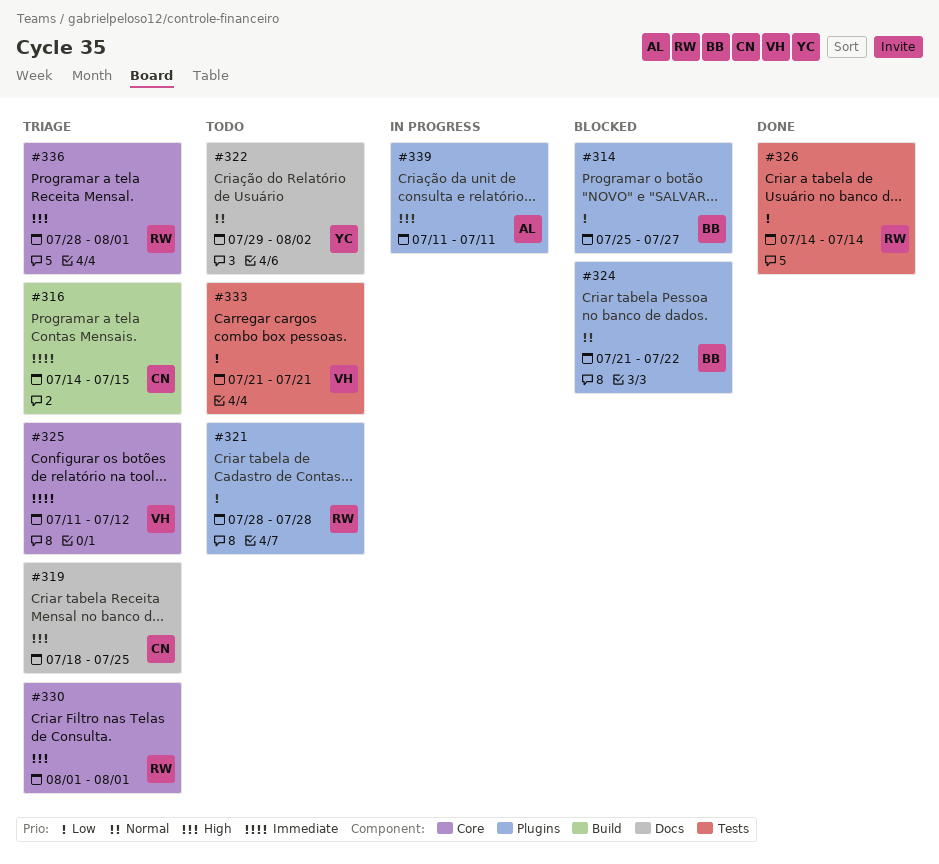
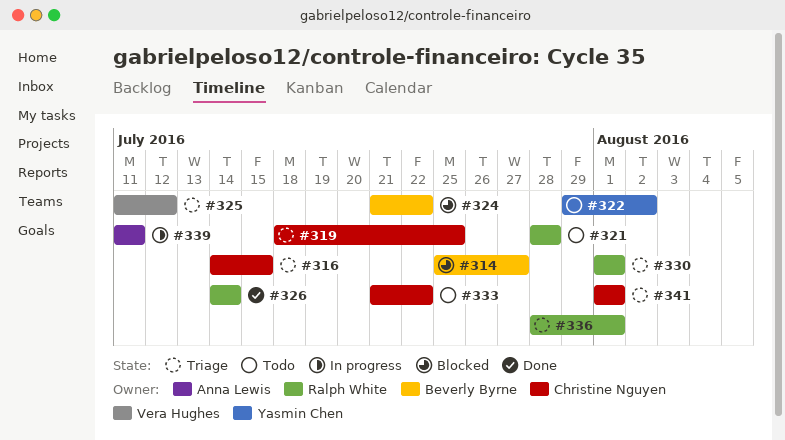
#333, owner: Vera Hughes -> Christine Nguyen
#333, due: Jul 21 -> Jul 22
#341: none -> present

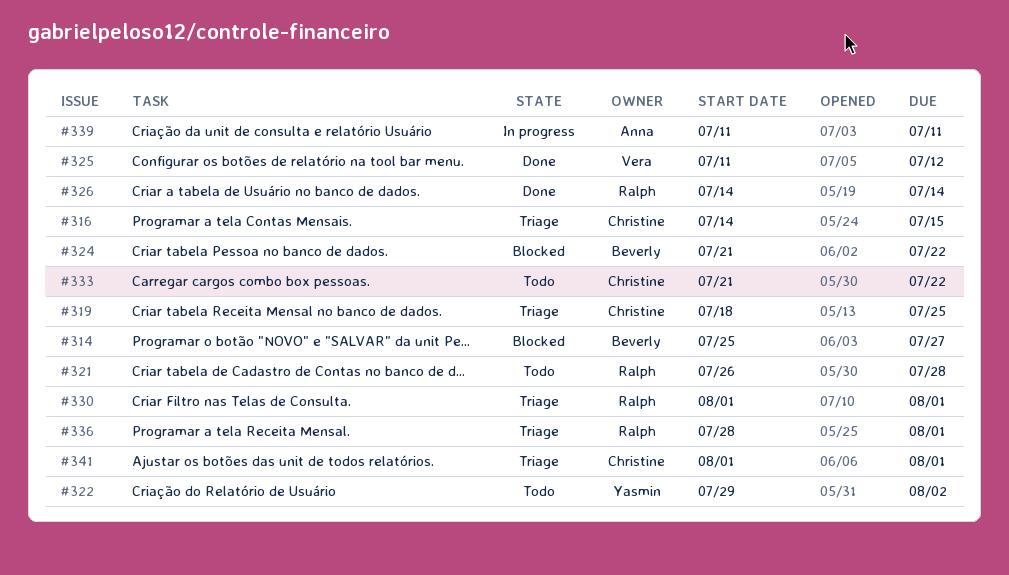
#321, start: Jul 28 -> Jul 26
#325, status: Triage -> Done

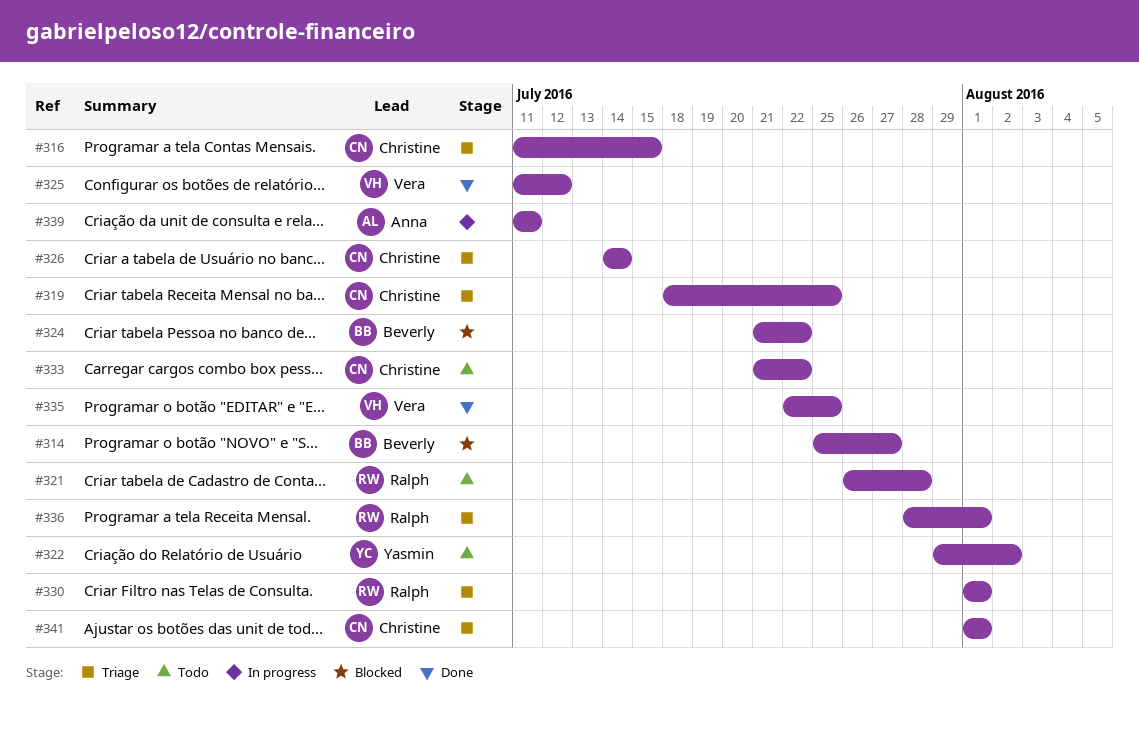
#316, start: Jul 14 -> Jul 11
#326, status: Done -> Triage
#326, owner: Ralph -> Christine
#335: none -> present

